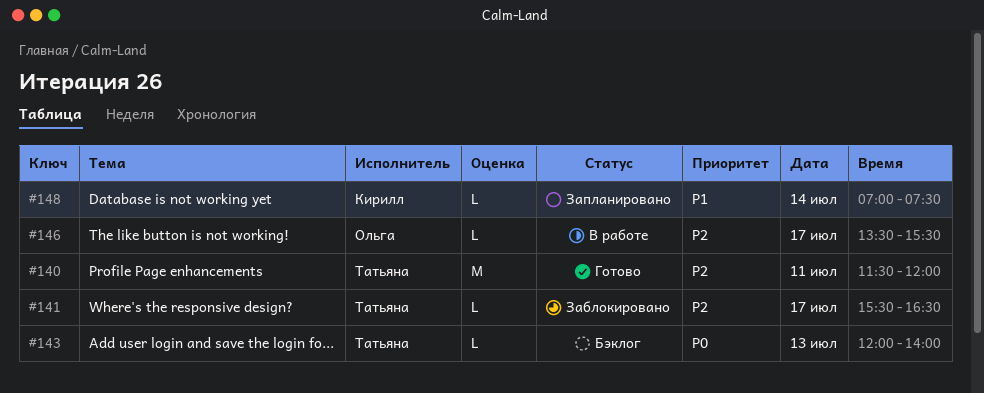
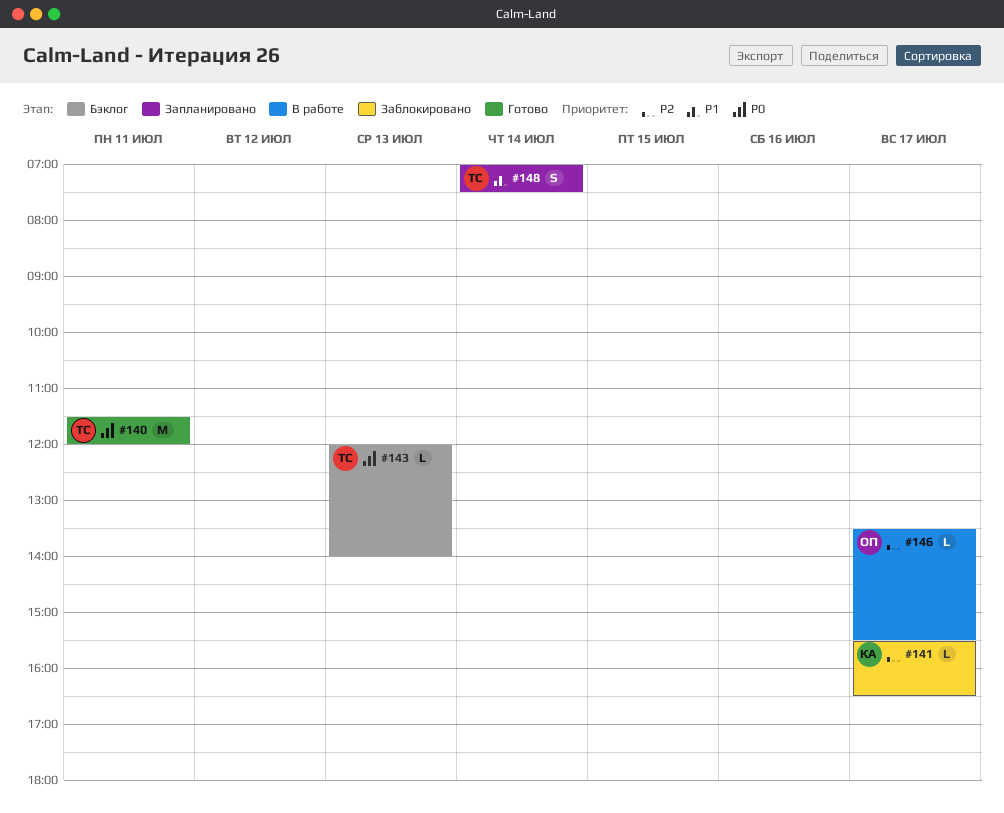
#140, priority: P2 -> P0
#141, owner: Татьяна -> Кирилл
#148, owner: Кирилл -> Татьяна
#148, estimate: L -> S

